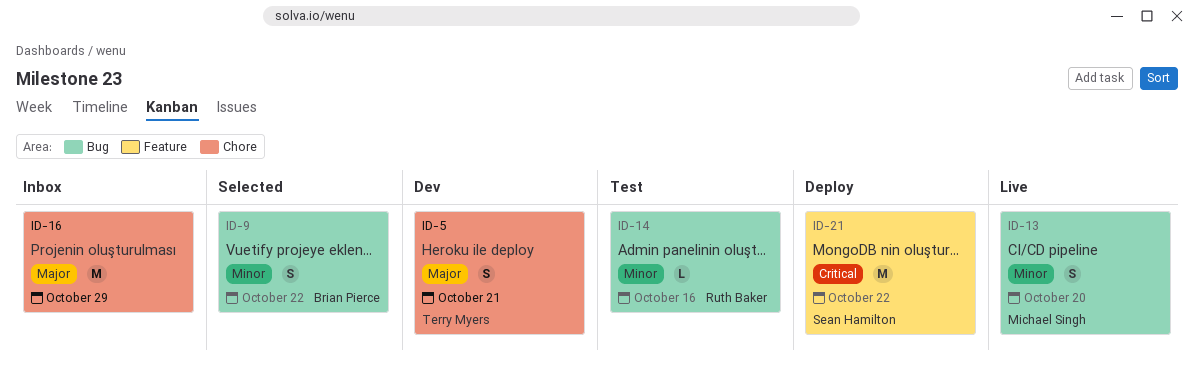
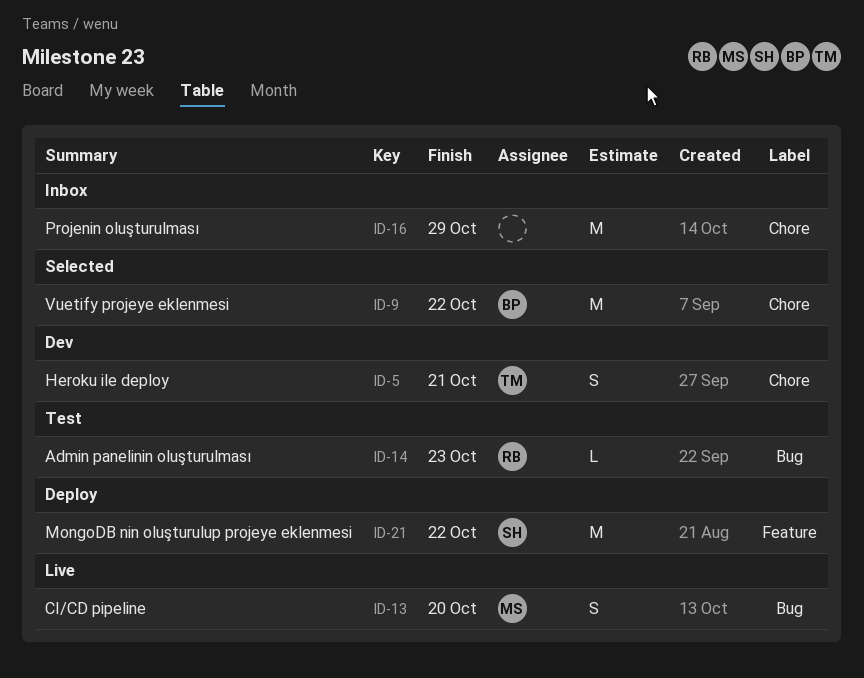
ID-9, label: Bug -> Chore
ID-9, estimate: S -> M
ID-14, due: Oct 16 -> Oct 23

